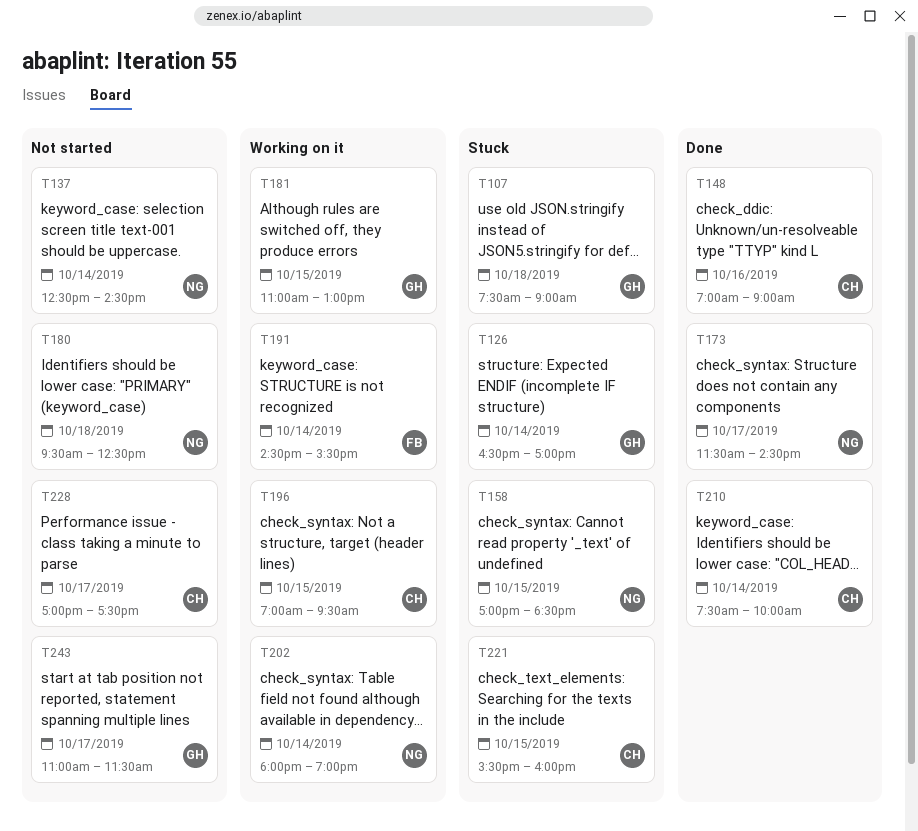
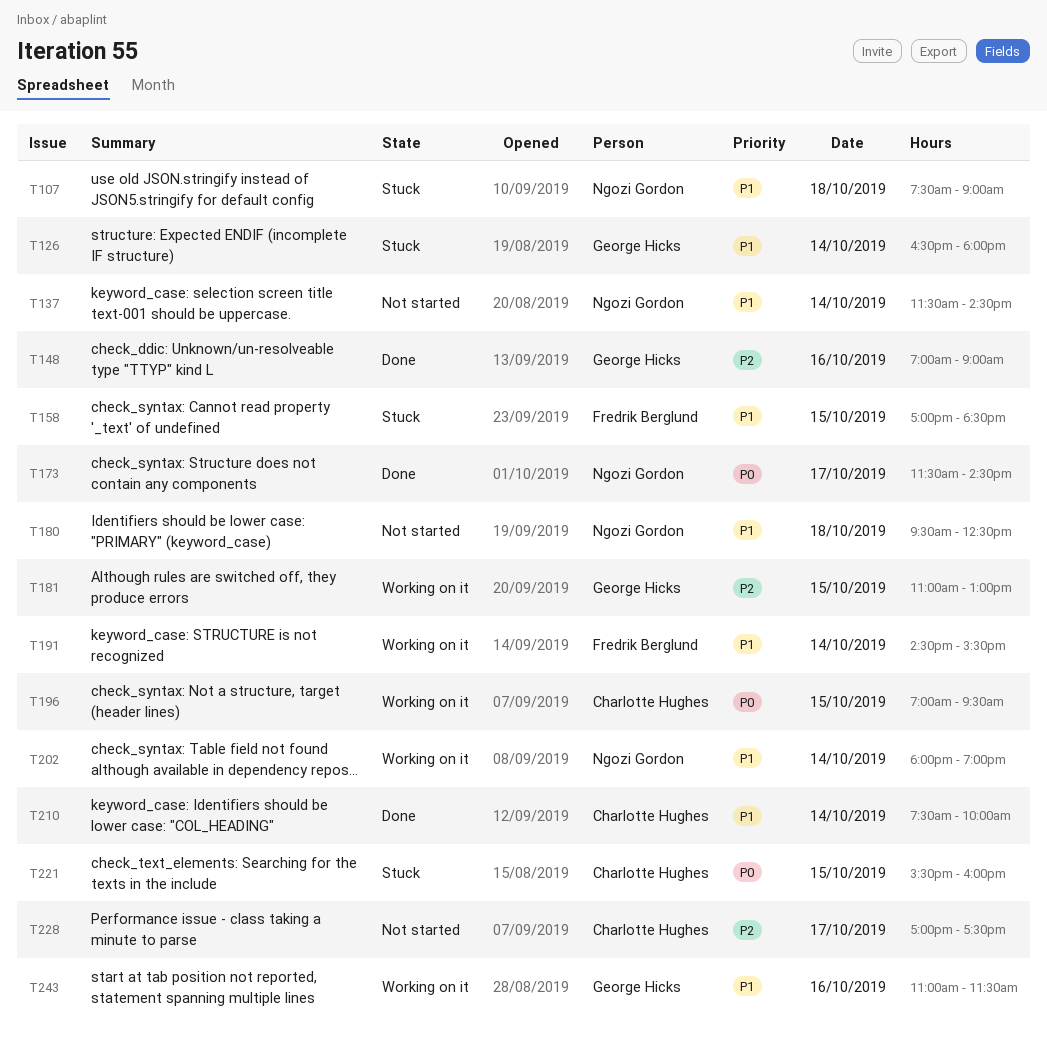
T107, owner: George Hicks -> Ngozi Gordon
T126, ends: 17:00 -> 18:00
T137, begins: 12:30 -> 11:30
T148, owner: Charlotte Hughes -> George Hicks
T158, owner: Ngozi Gordon -> Fredrik Berglund
T243, status: Not started -> Working on it
T243, day: Oct 17 -> Oct 16

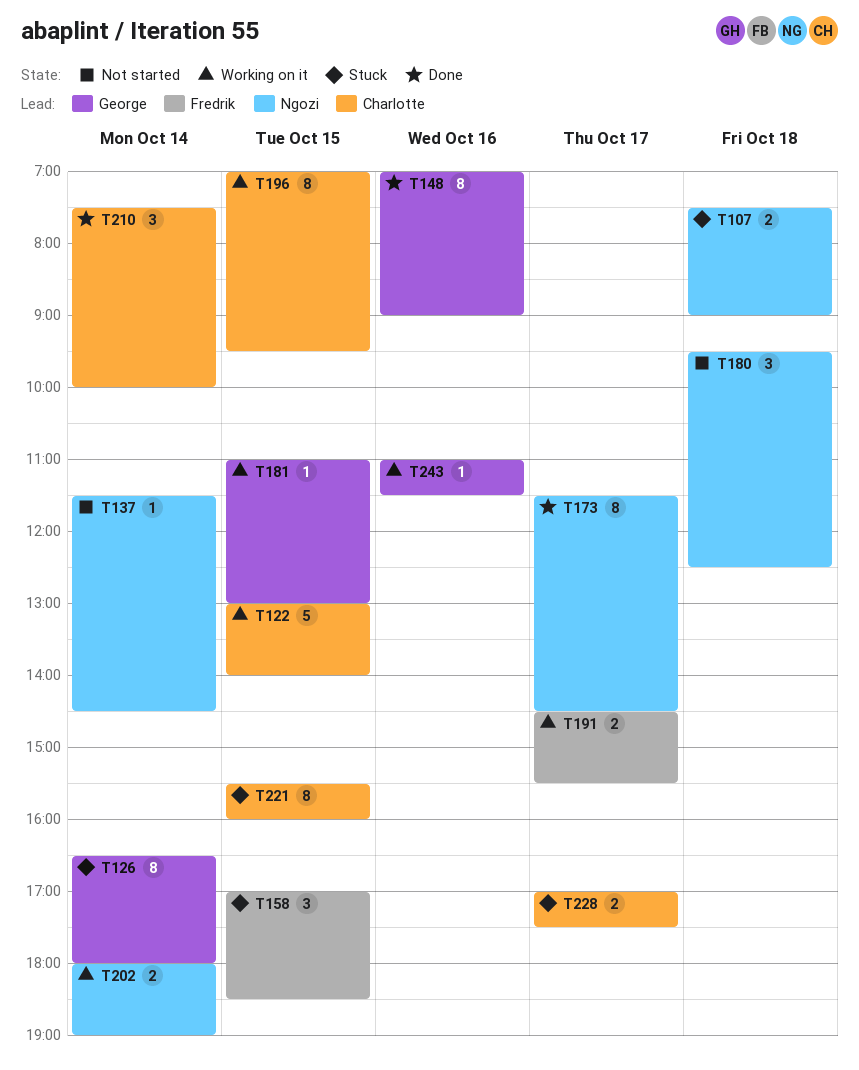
T122: none -> present
T191, day: Oct 14 -> Oct 17
T228, status: Not started -> Stuck

